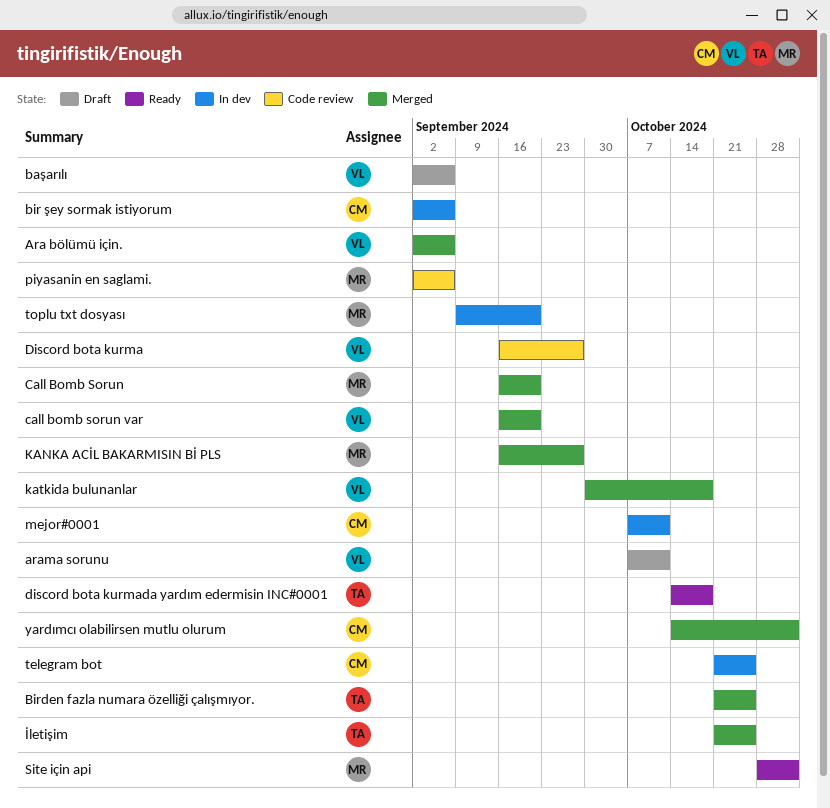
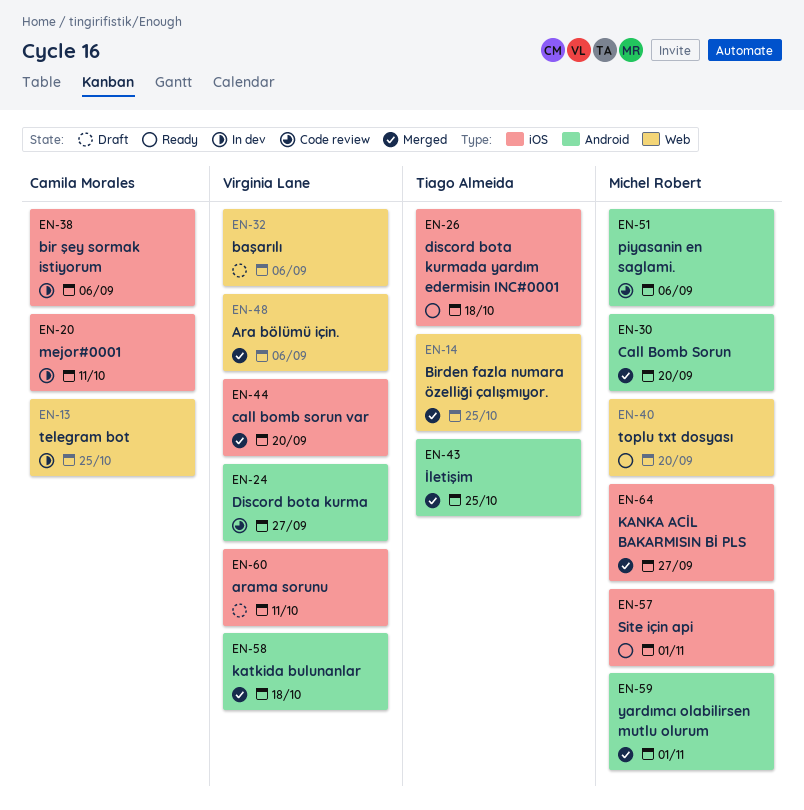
toplu txt dosyası, status: In dev -> Ready
yardımcı olabilirsen mutlu olurum, owner: Camila Morales -> Michel Robert

